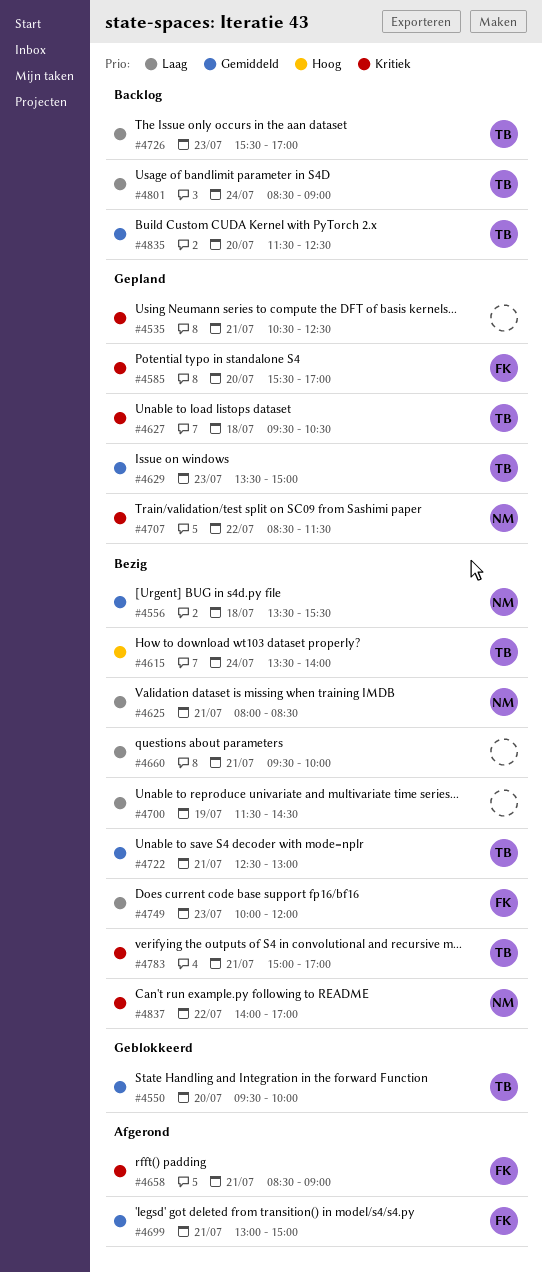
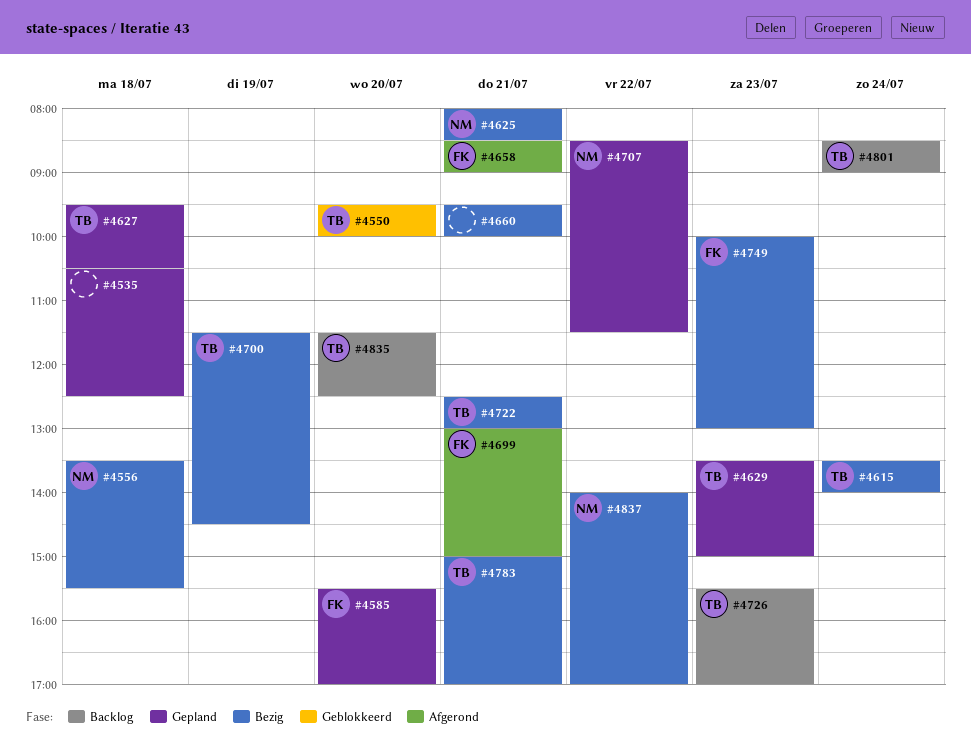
#4535, day: Jul 21 -> Jul 18
#4700, owner: none -> TB
#4749, ends: 12:00 -> 13:00

